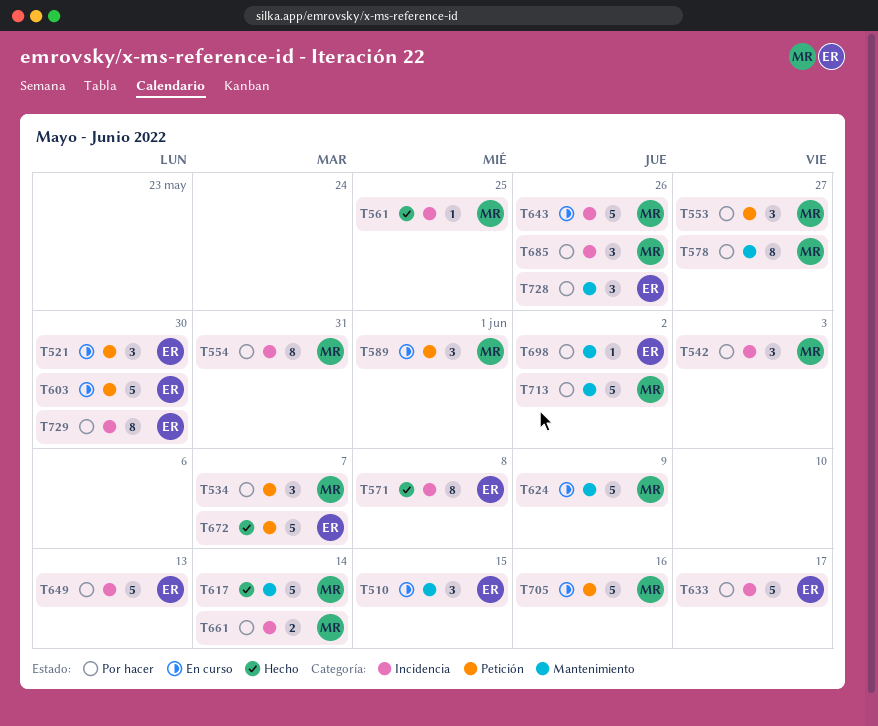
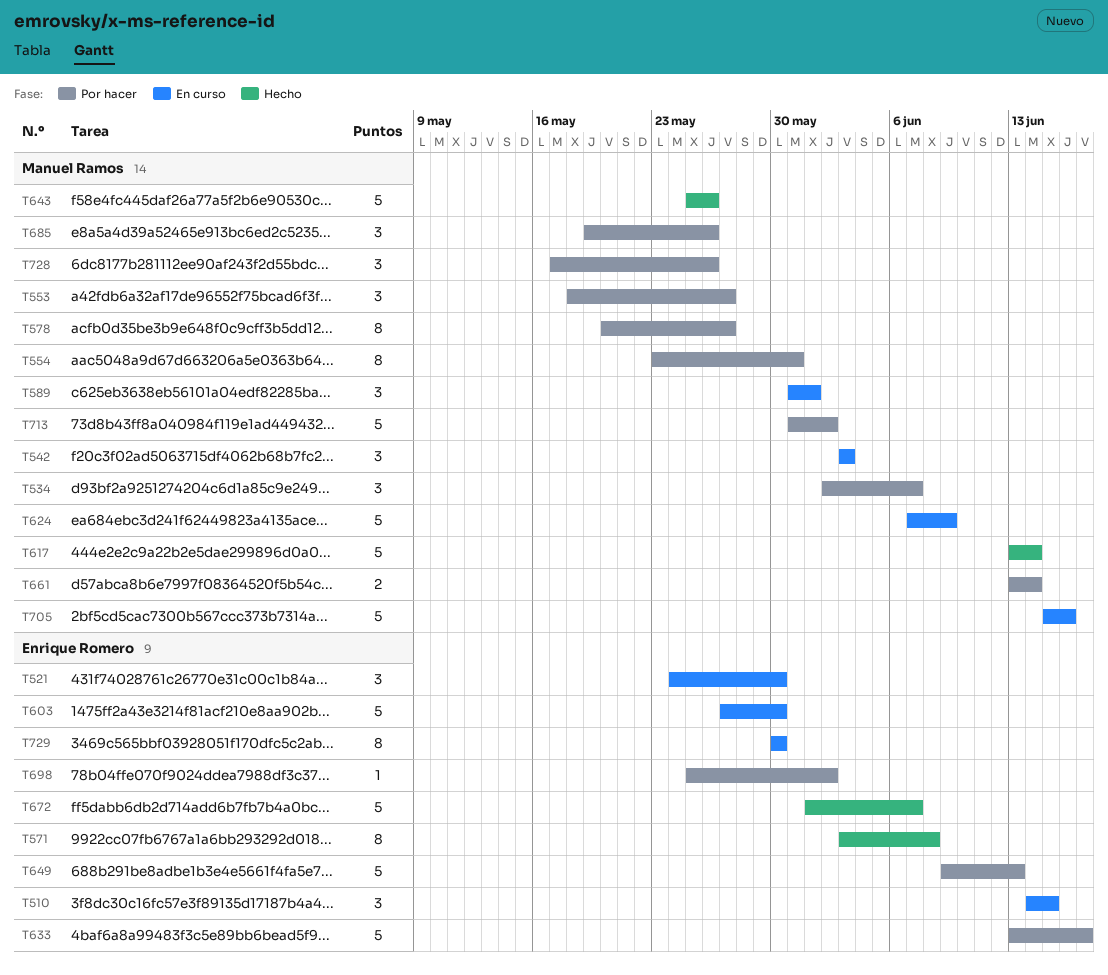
T542, status: Por hacer -> En curso
T561: present -> none
T643, status: En curso -> Hecho
T728, owner: Enrique Romero -> Manuel Ramos
T729, status: Por hacer -> En curso

